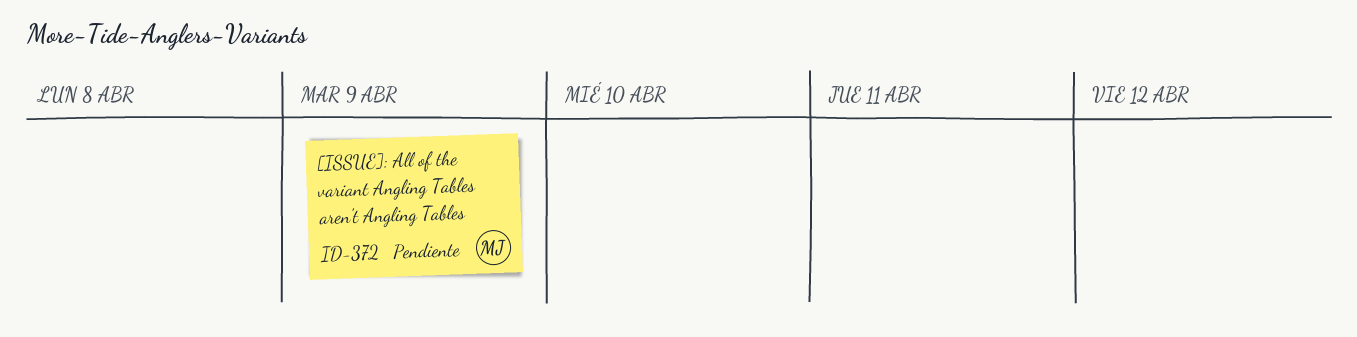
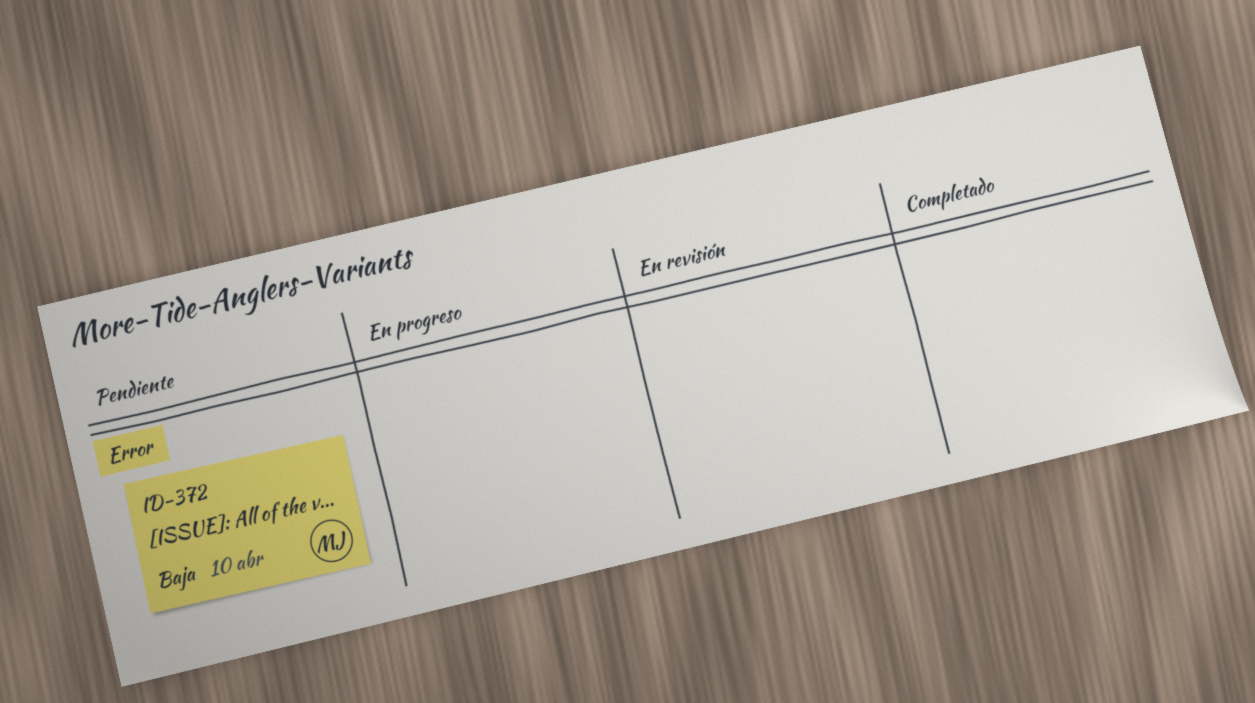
ID-372, due: Apr 9 -> Apr 10

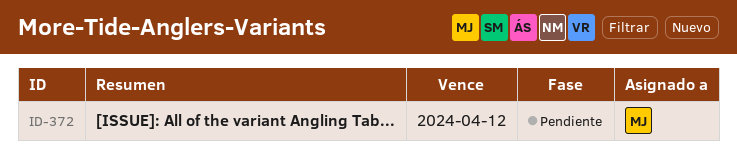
ID-372, due: Apr 10 -> Apr 12

